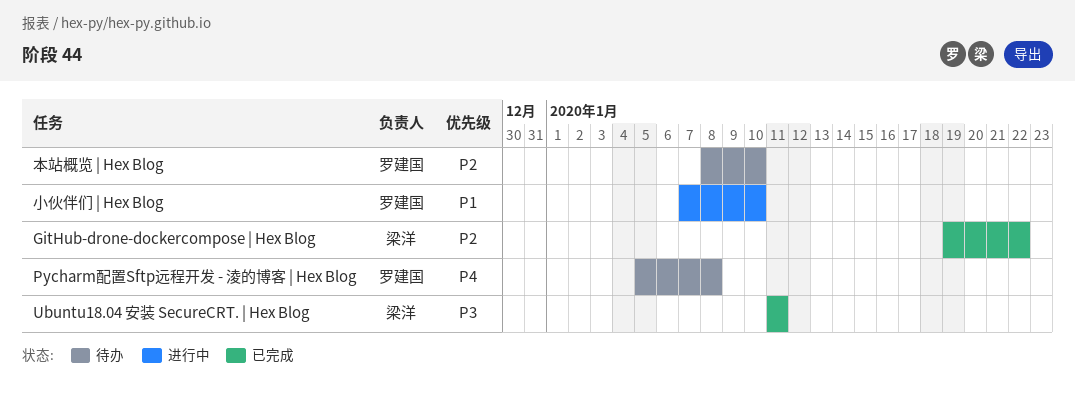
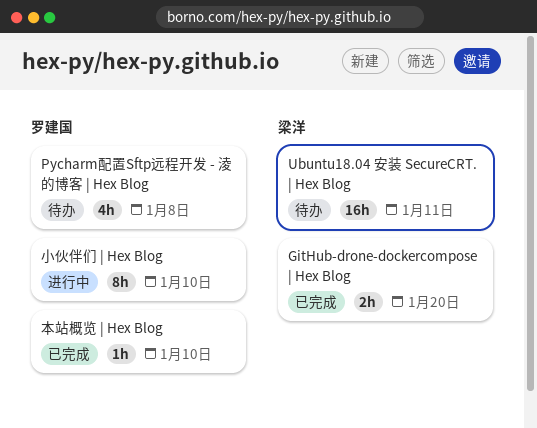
GitHub-drone-dockercompose | Hex Blog, due: Jan 22 -> Jan 20
Ubuntu18.04 安装 SecureCRT. | Hex Blog, status: 已完成 -> 待办
本站概览 | Hex Blog, status: 待办 -> 已完成

